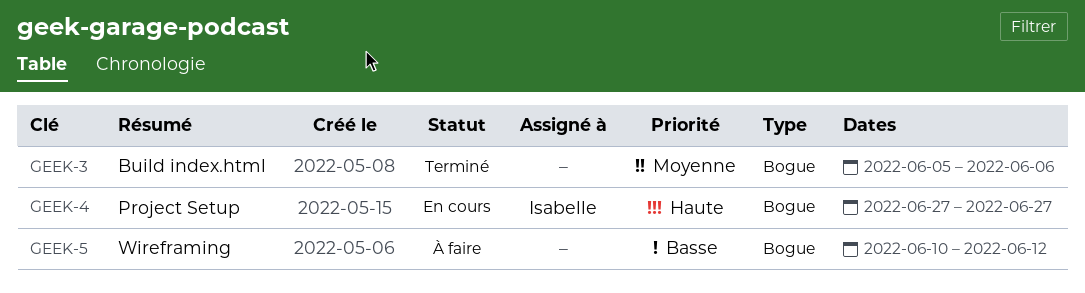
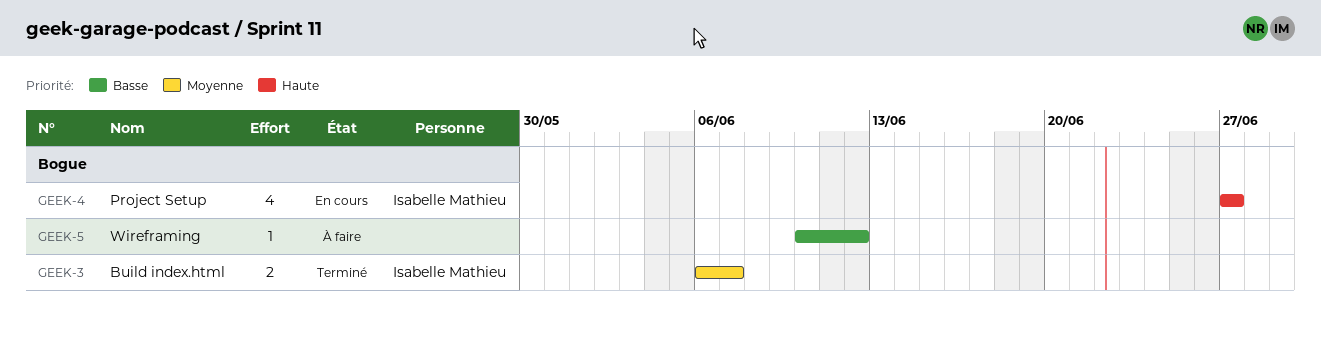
GEEK-3, owner: none -> Isabelle Mathieu
GEEK-3, start: Jun 5 -> Jun 6
GEEK-3, due: Jun 6 -> Jun 7

